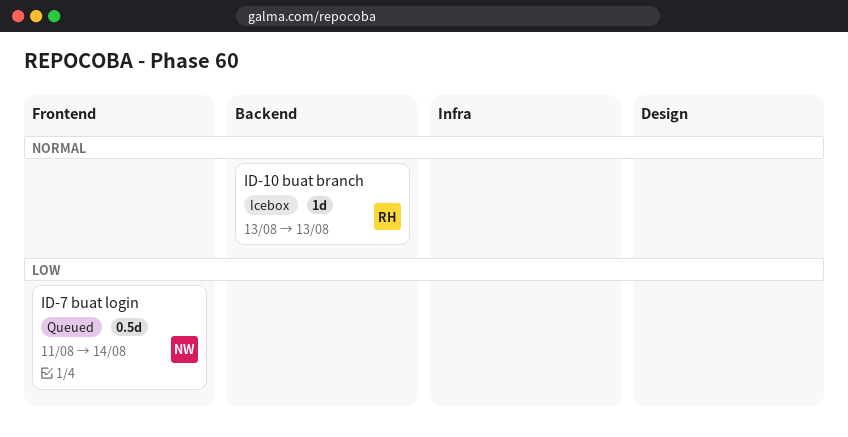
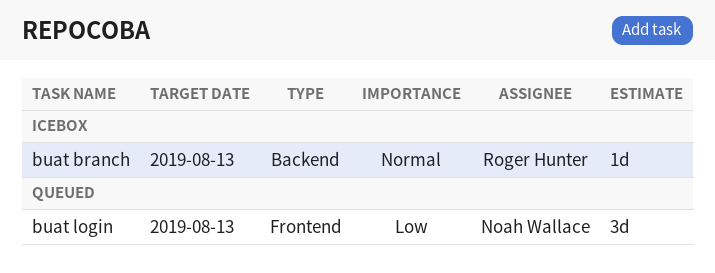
buat login, estimate: 0.5d -> 3d
buat login, due: Aug 14 -> Aug 13

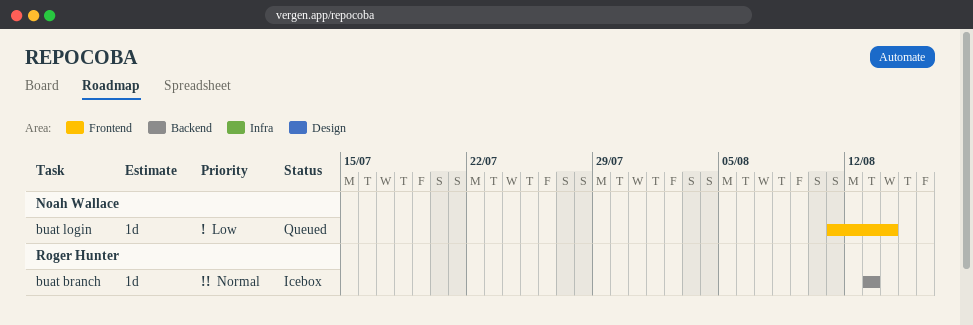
buat login, estimate: 3d -> 1d
buat login, due: Aug 13 -> Aug 14

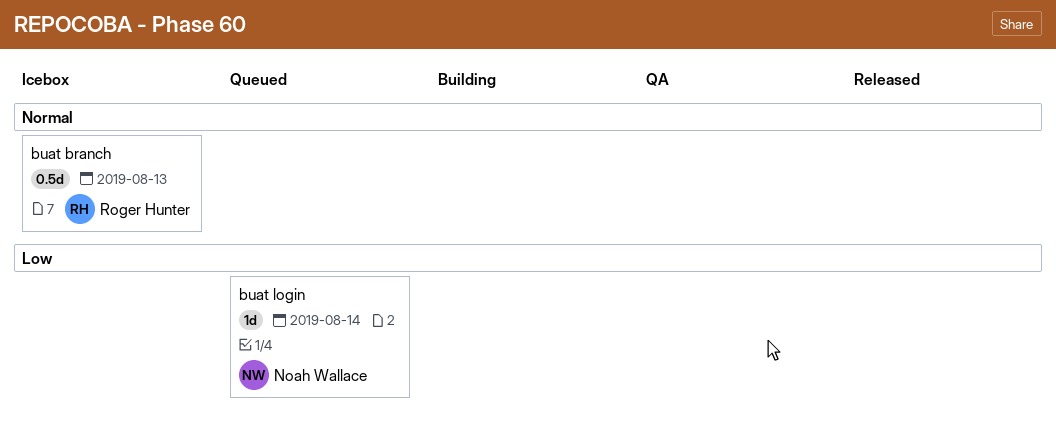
buat branch, estimate: 1d -> 0.5d

